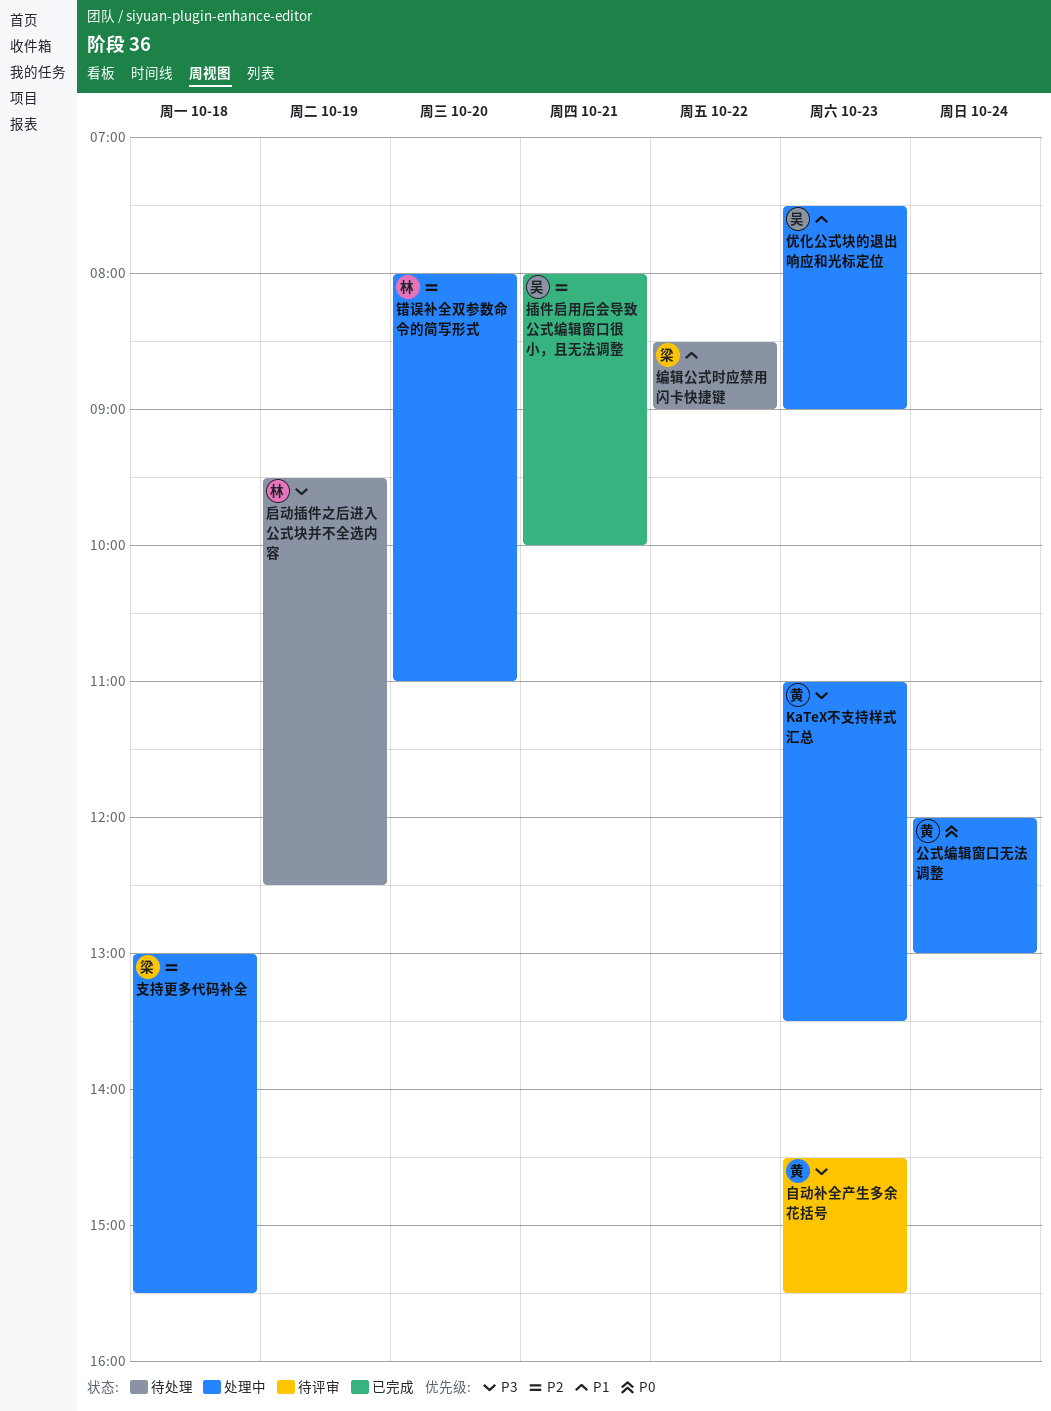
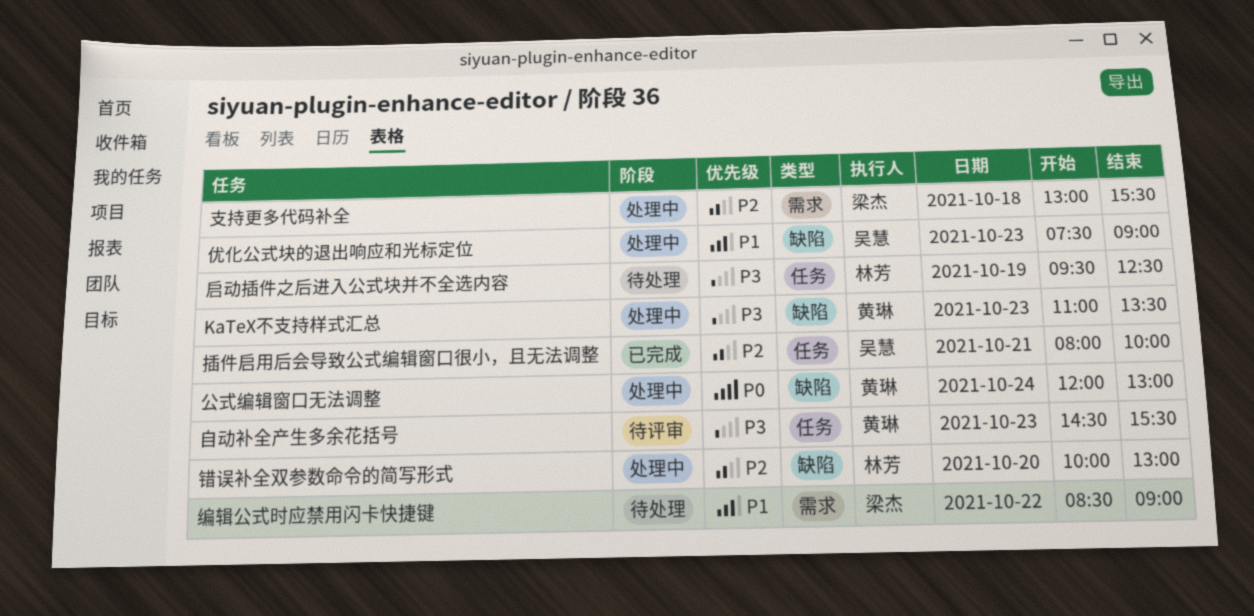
错误补全双参数命令的简写形式, begins: 08:00 -> 10:00
错误补全双参数命令的简写形式, ends: 11:00 -> 13:00

